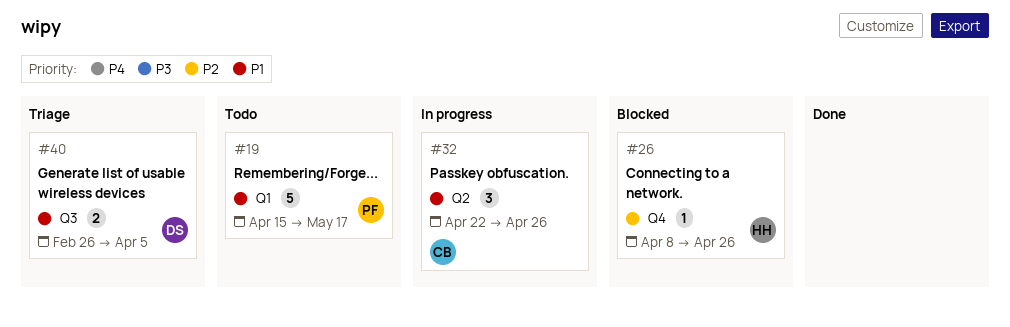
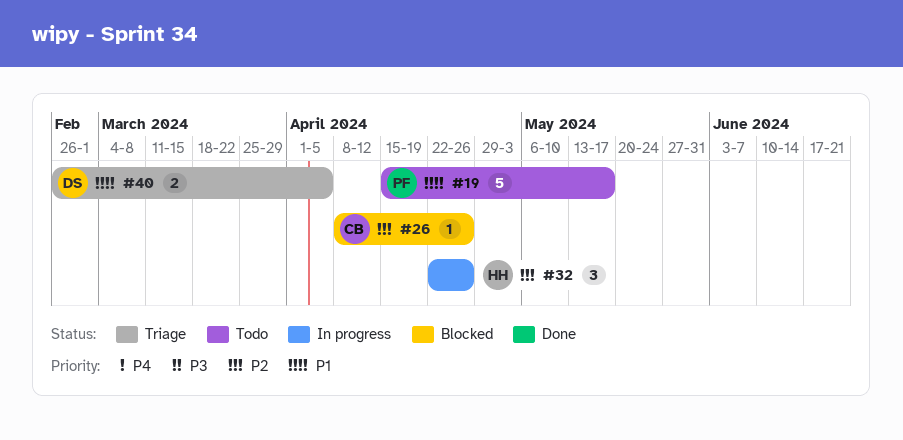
#26, owner: HH -> CB
#32, owner: CB -> HH
#32, priority: P1 -> P2

